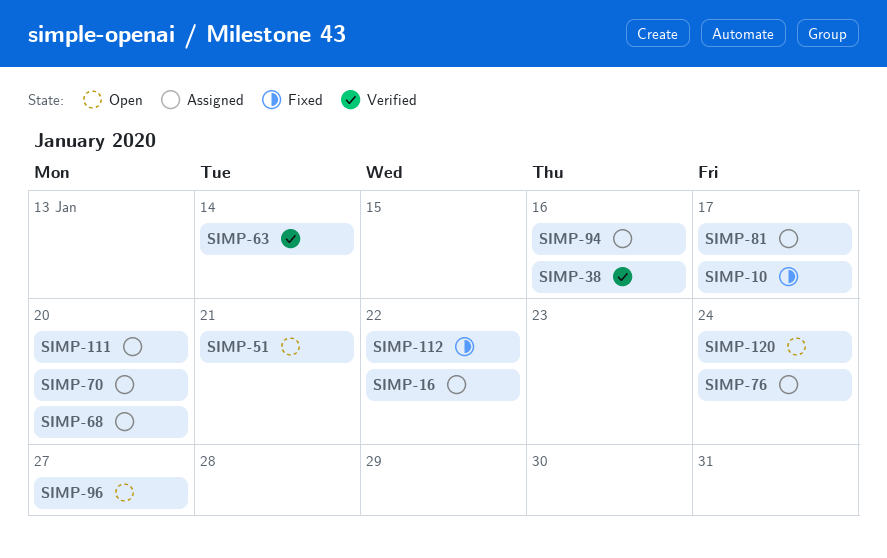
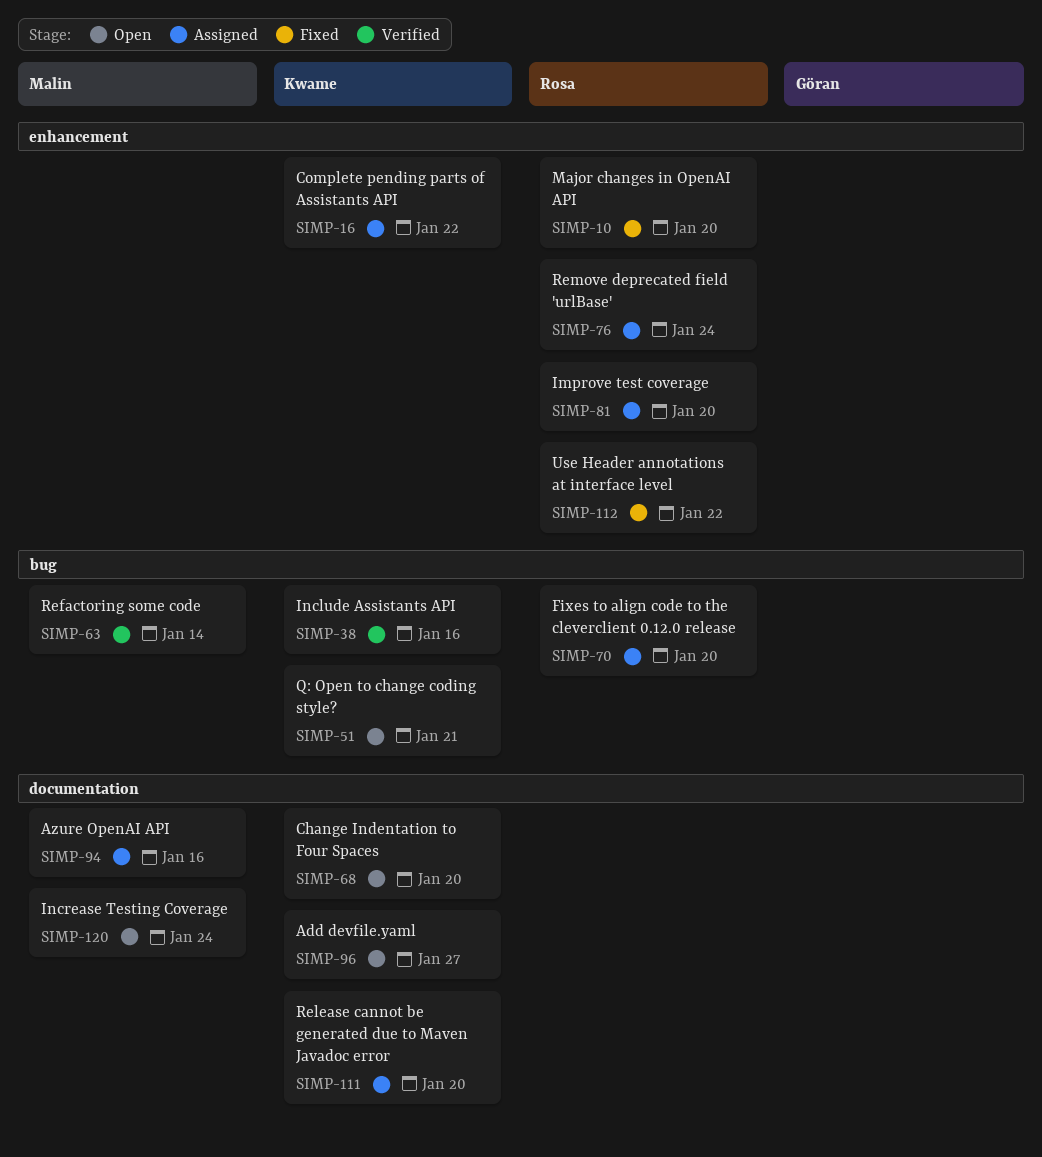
SIMP-10, due: Jan 17 -> Jan 20
SIMP-68, status: Assigned -> Open
SIMP-81, due: Jan 17 -> Jan 20

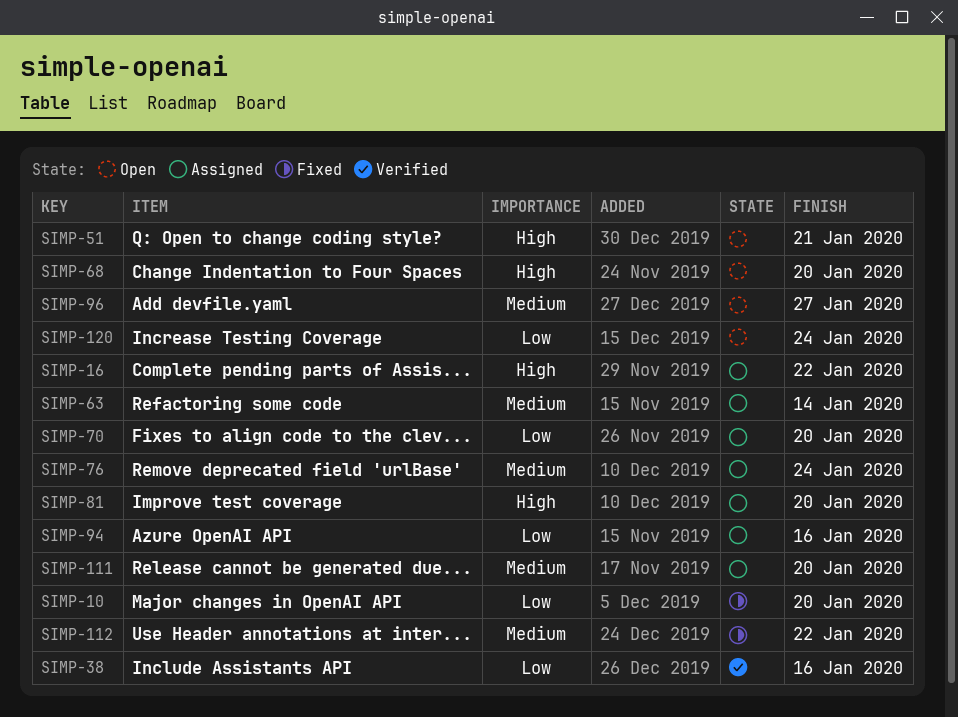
SIMP-63, status: Verified -> Assigned

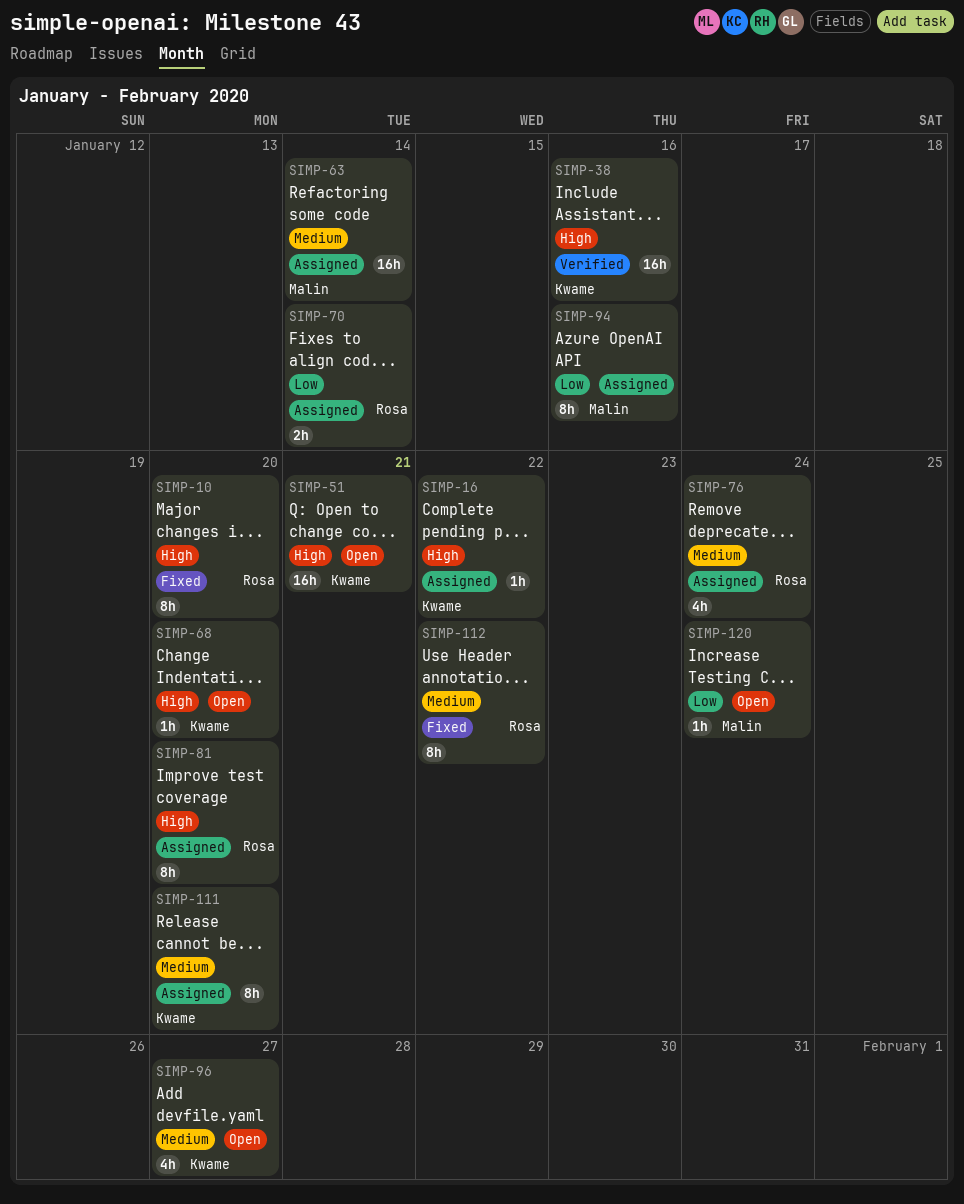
SIMP-10, priority: Low -> High
SIMP-38, priority: Low -> High
SIMP-70, due: Jan 20 -> Jan 14

